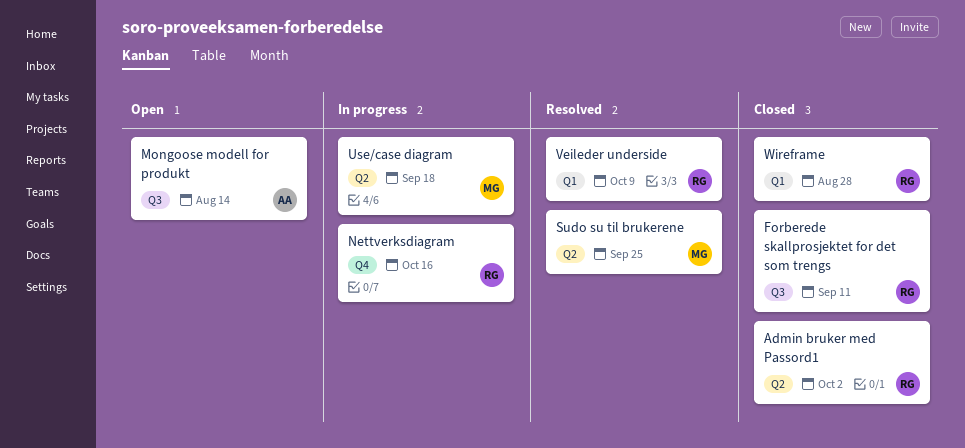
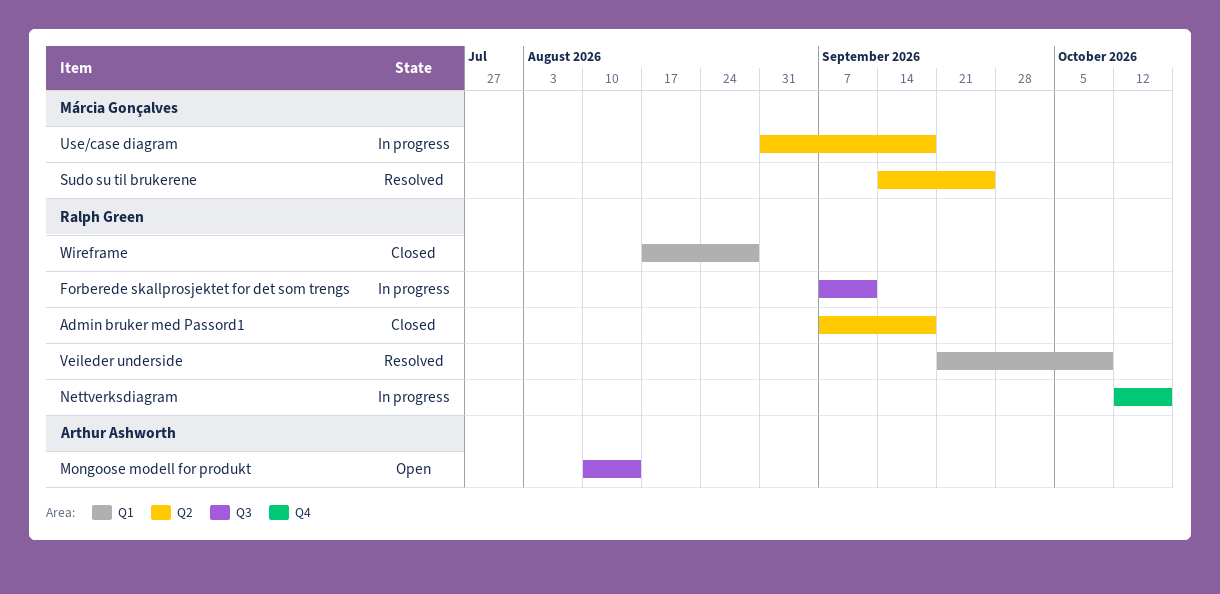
Admin bruker med Passord1, due: Oct 2 -> Sep 18
Forberede skallprosjektet for det som trengs, status: Closed -> In progress

